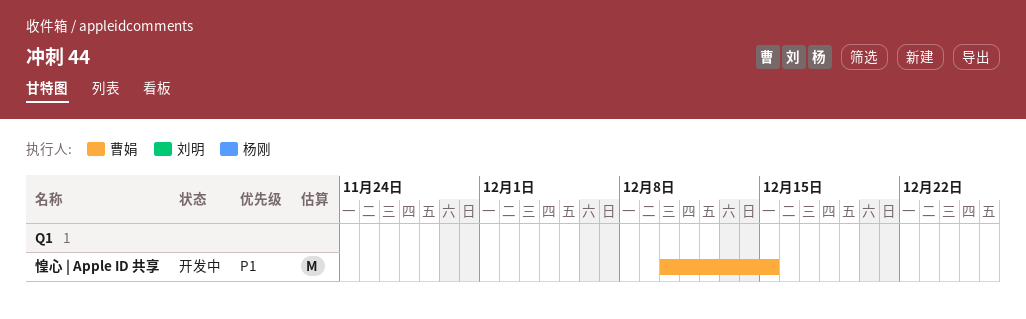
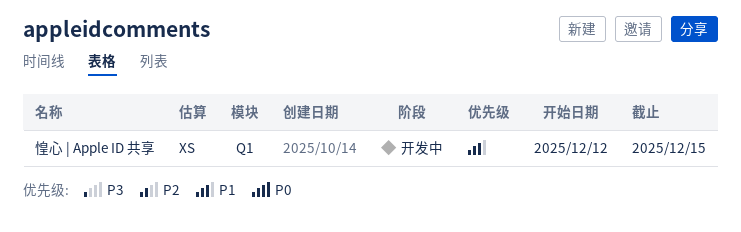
惶心 | Apple ID 共享, estimate: M -> XS
惶心 | Apple ID 共享, start: Dec 10 -> Dec 12

